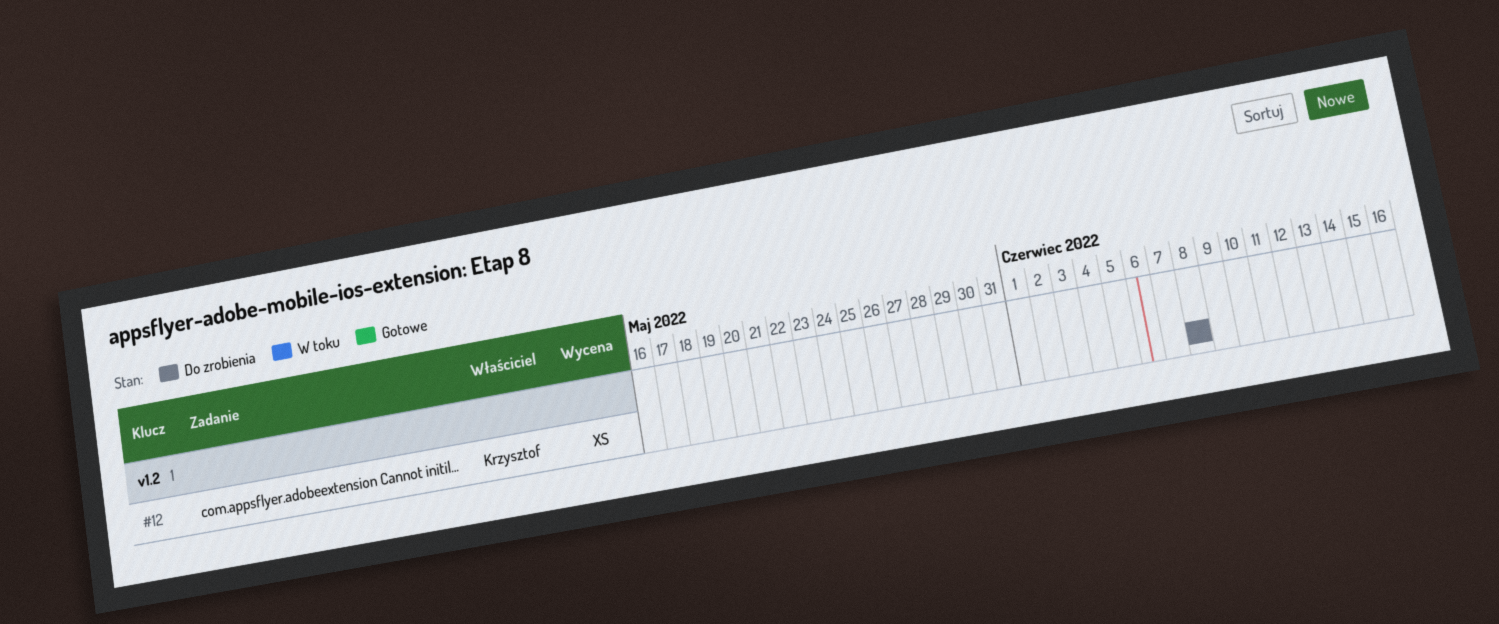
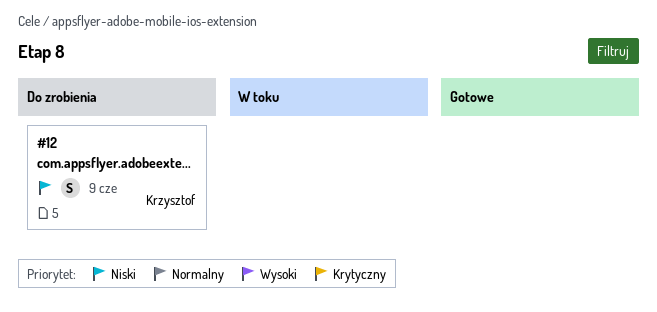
#12, estimate: XS -> S
#12, due: Jun 8 -> Jun 9

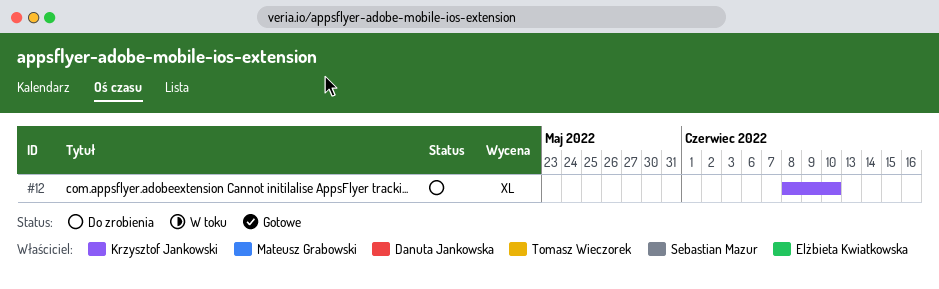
#12, estimate: S -> XL
#12, due: Jun 9 -> Jun 10

